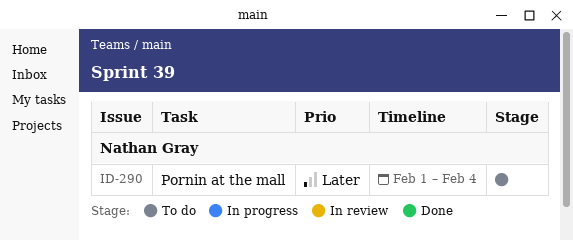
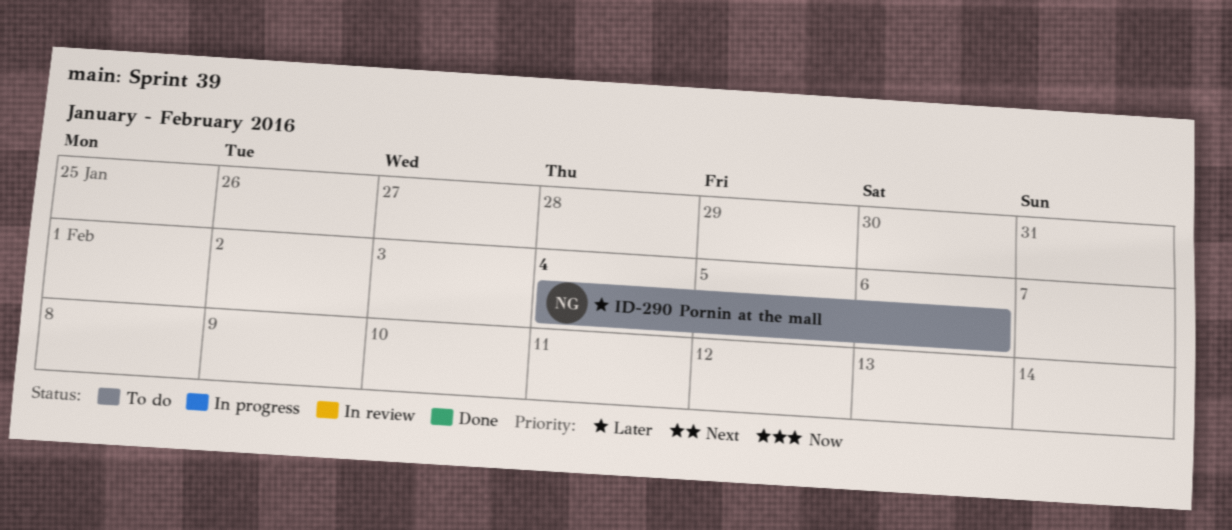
ID-290, start: Feb 1 -> Feb 4
ID-290, due: Feb 4 -> Feb 6

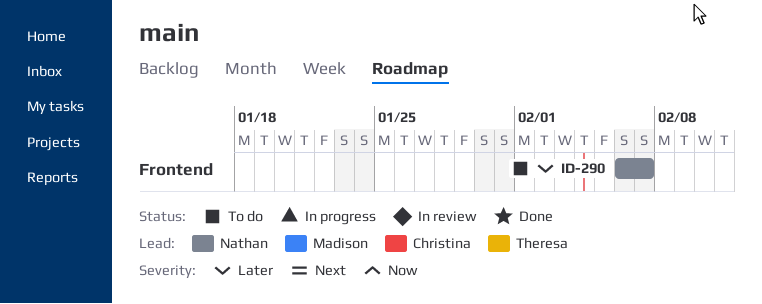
ID-290, start: Feb 4 -> Feb 6
ID-290, due: Feb 6 -> Feb 7

